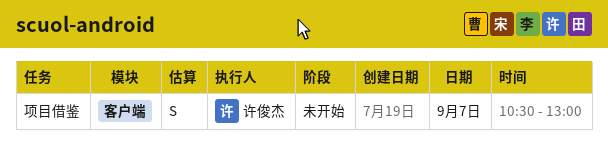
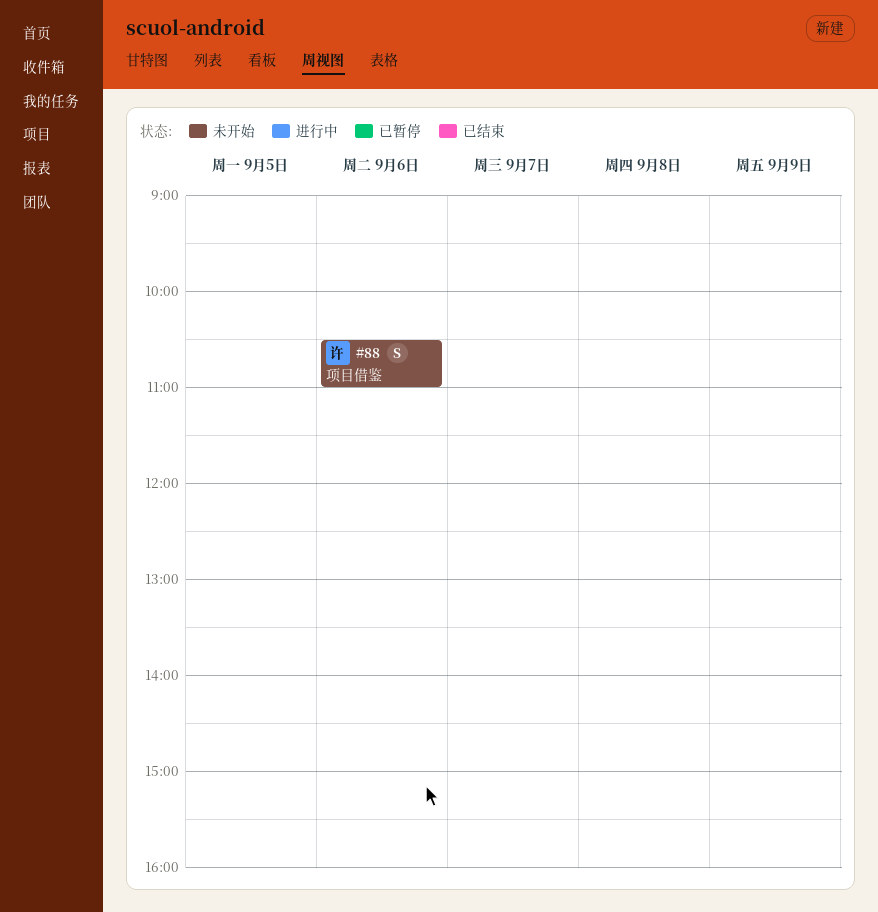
项目借鉴, day: Sep 7 -> Sep 6
项目借鉴, ends: 13:00 -> 11:00

